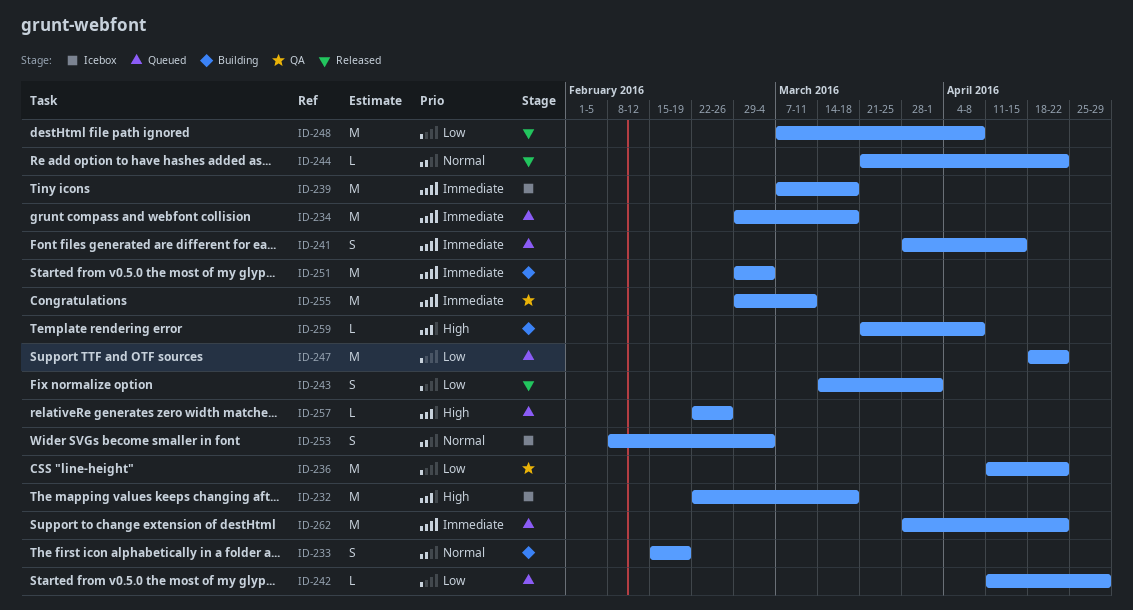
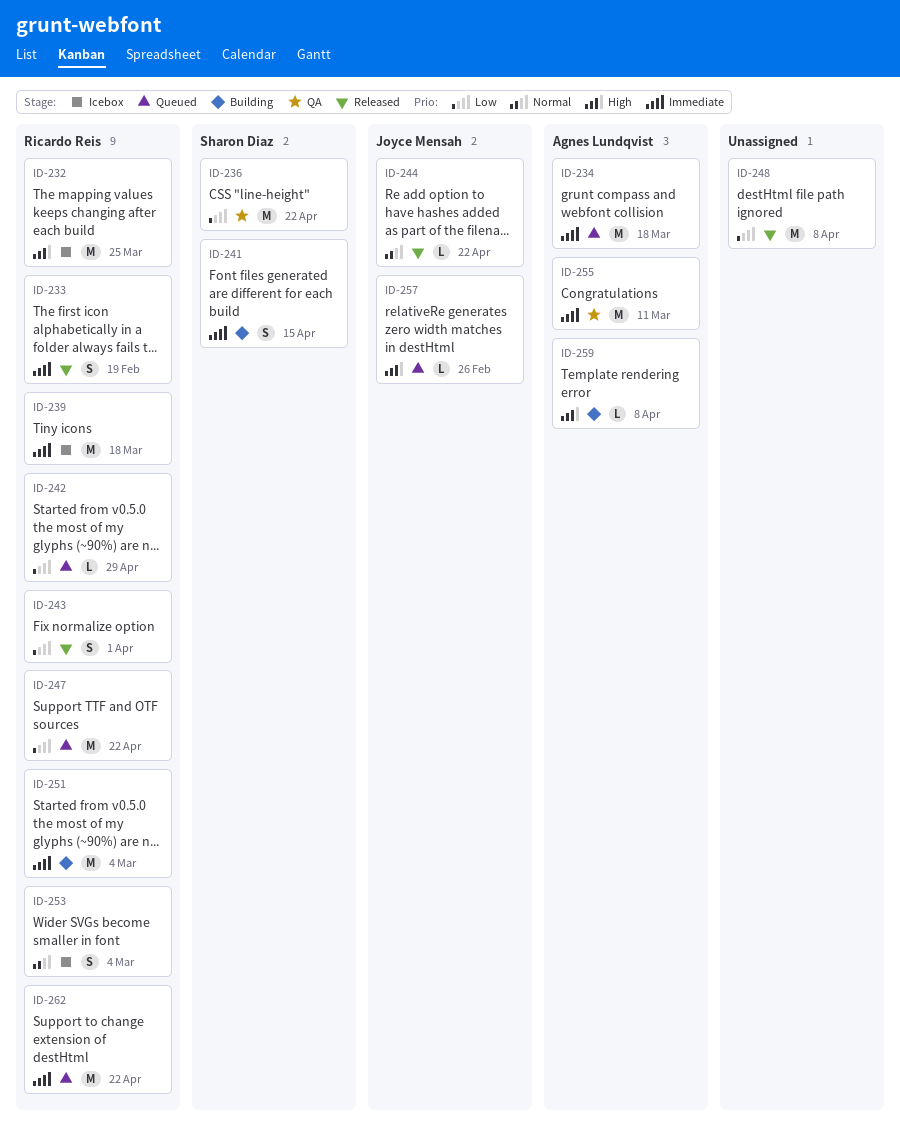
ID-232, due: Mar 18 -> Mar 25
ID-233, status: Building -> Released
ID-233, priority: Normal -> Immediate
ID-241, status: Queued -> Building

